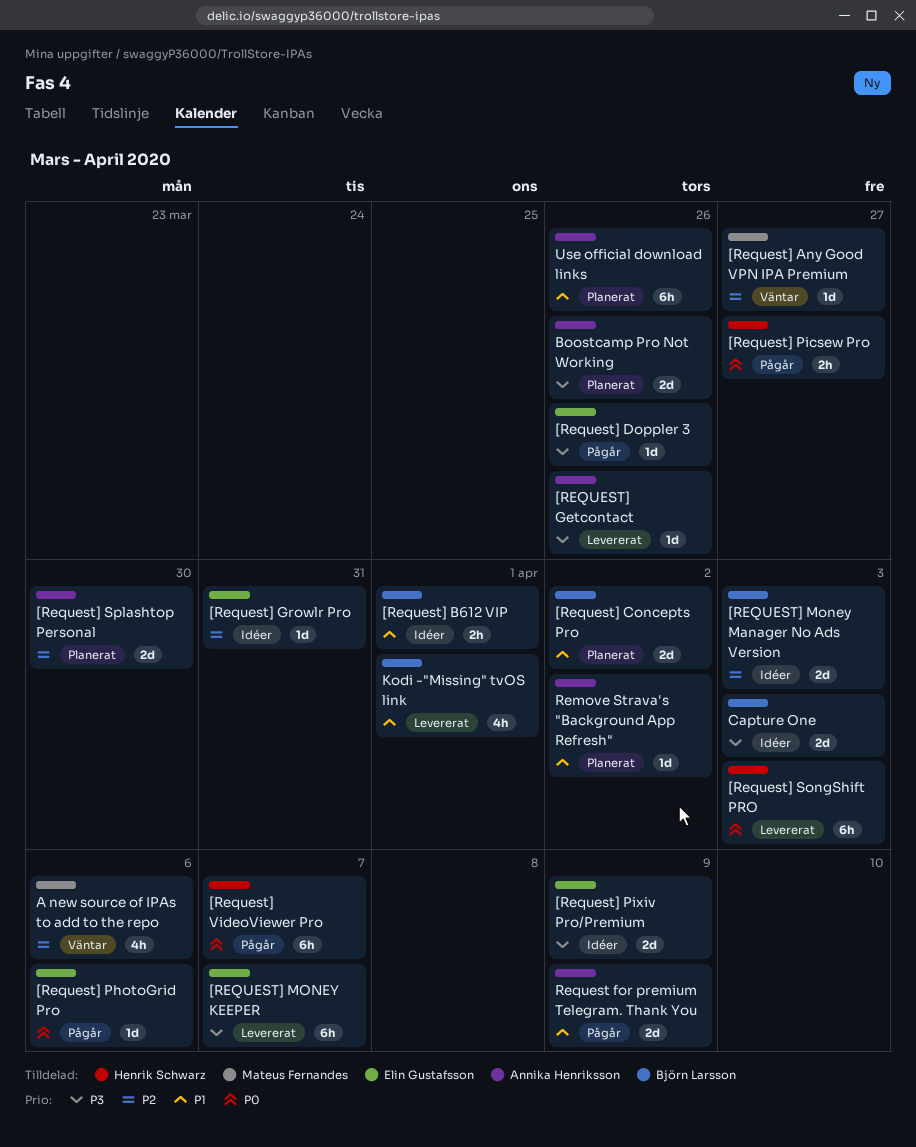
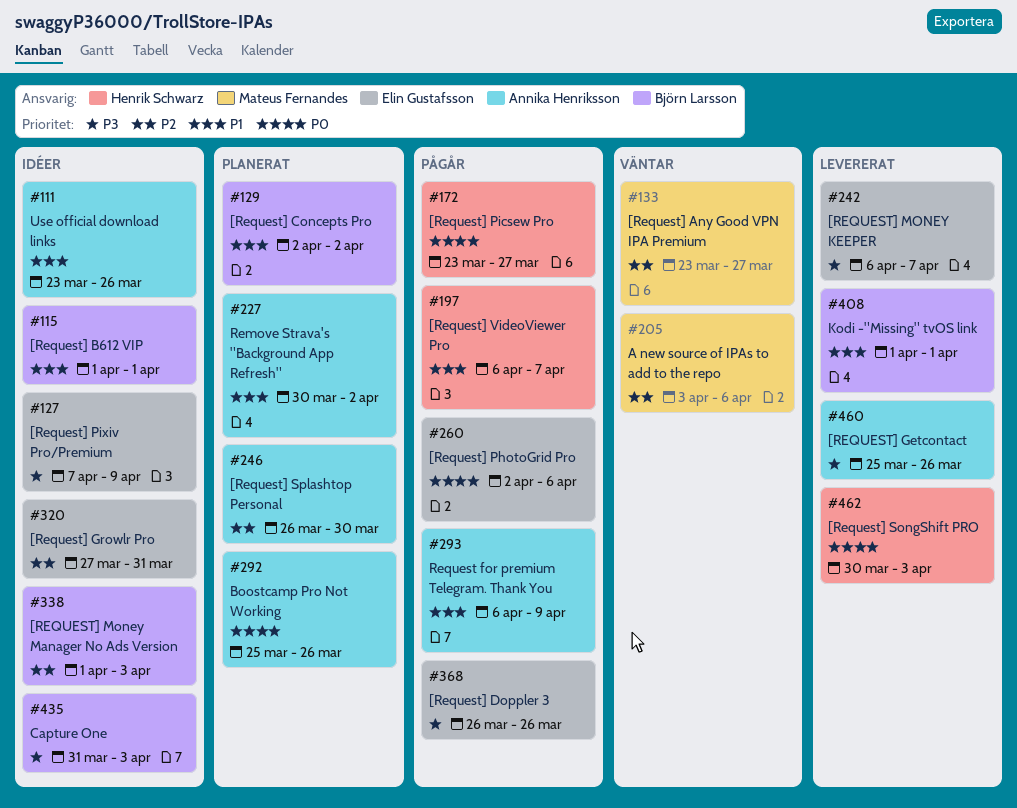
[Request] VideoViewer Pro, priority: P0 -> P1
Boostcamp Pro Not Working, priority: P3 -> P0
Use official download links, status: Planerat -> Idéer

